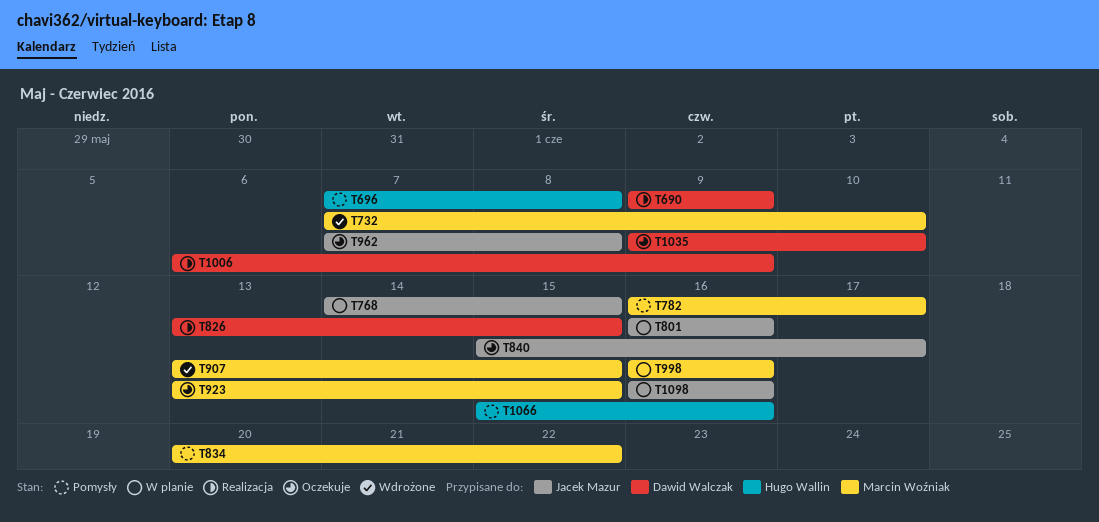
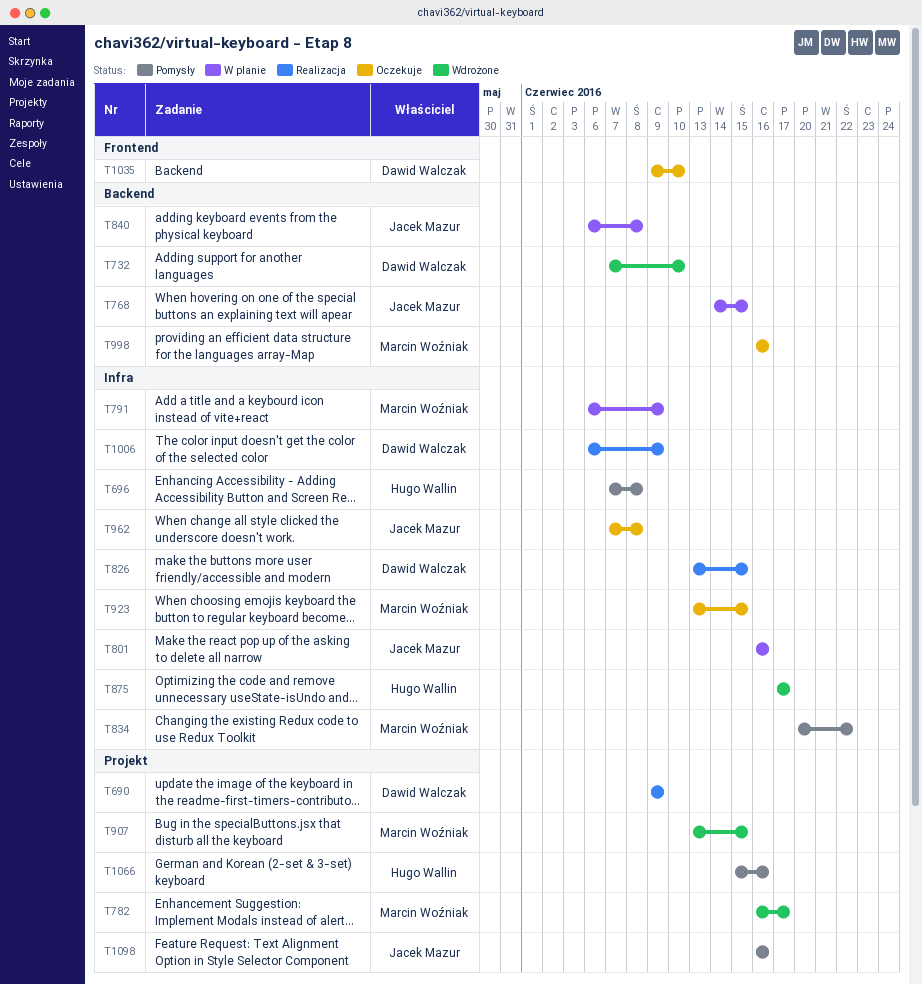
T732, owner: Marcin Woźniak -> Dawid Walczak
T782, status: Pomysły -> Wdrożone
T791: none -> present
T840, status: Oczekuje -> W planie
T840, start: Jun 15 -> Jun 6
T840, due: Jun 17 -> Jun 8
T875: none -> present
T998, status: W planie -> Oczekuje
T1098, status: W planie -> Pomysły

